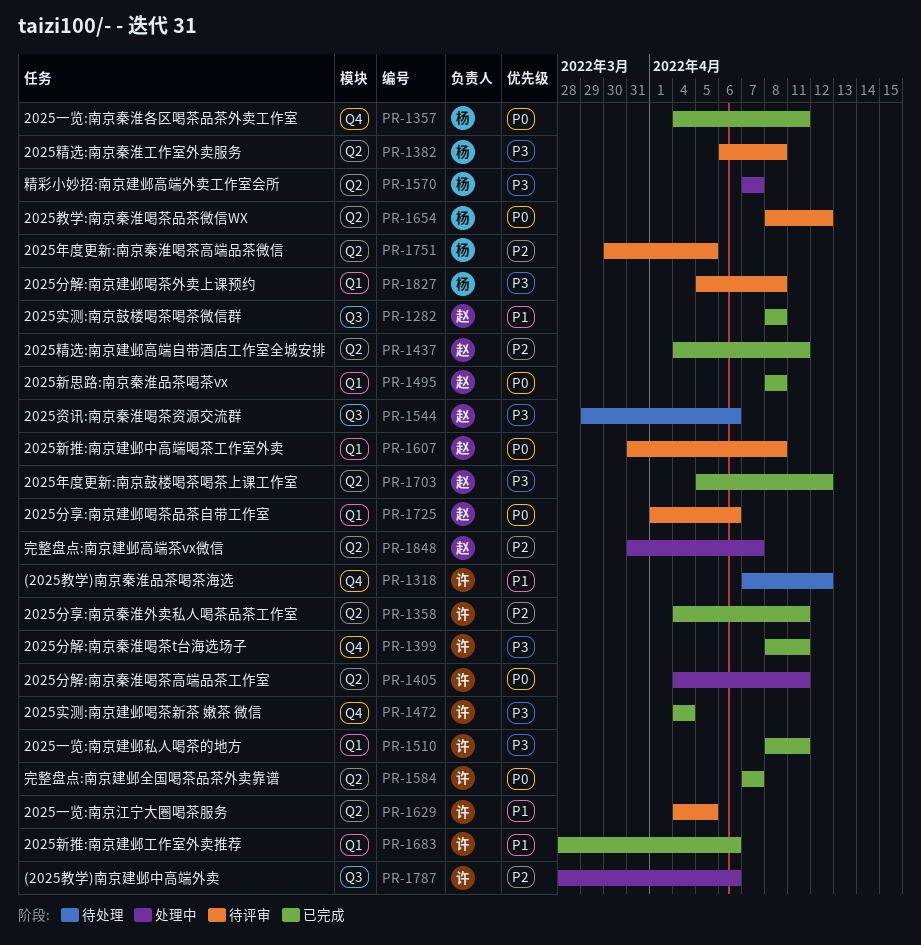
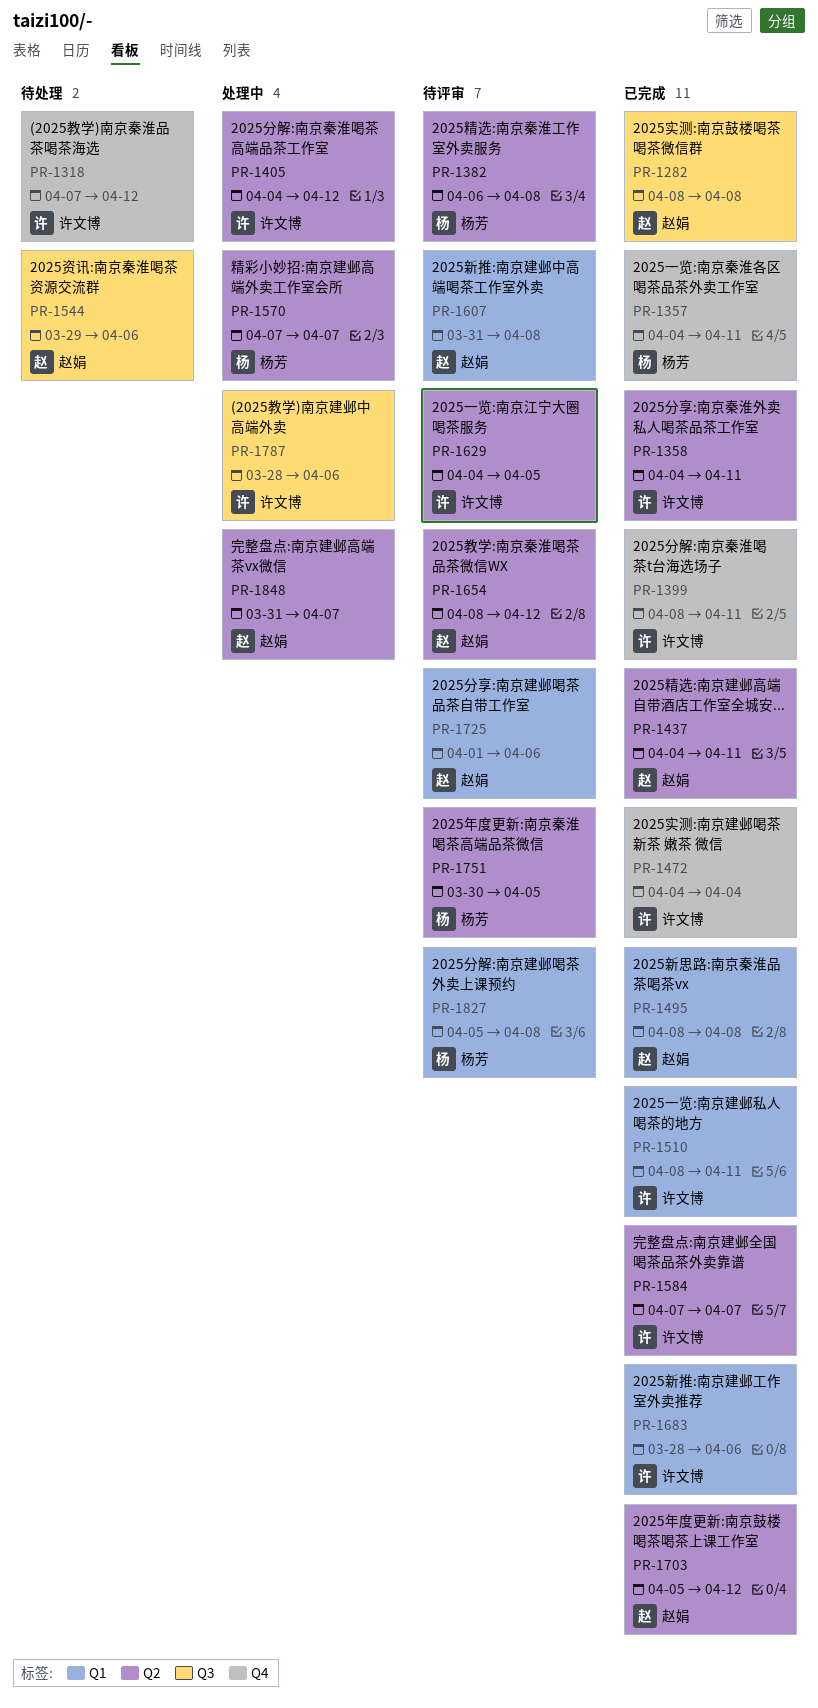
PR-1405, due: Apr 11 -> Apr 12
PR-1654, owner: 杨芳 -> 赵娟

